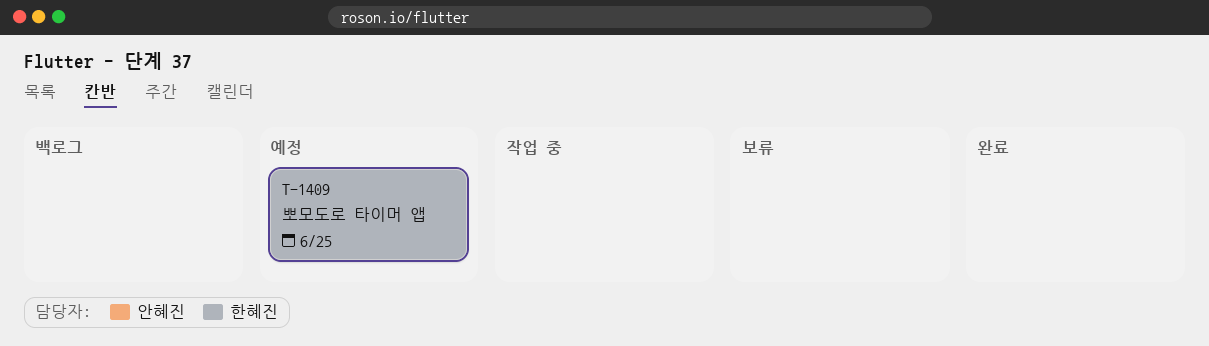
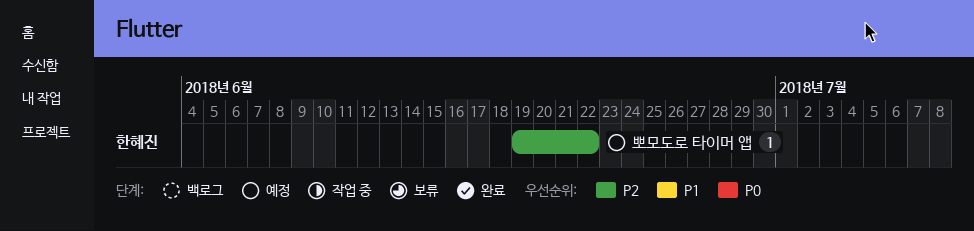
뽀모도로 타이머 앱, due: Jun 25 -> Jun 22

